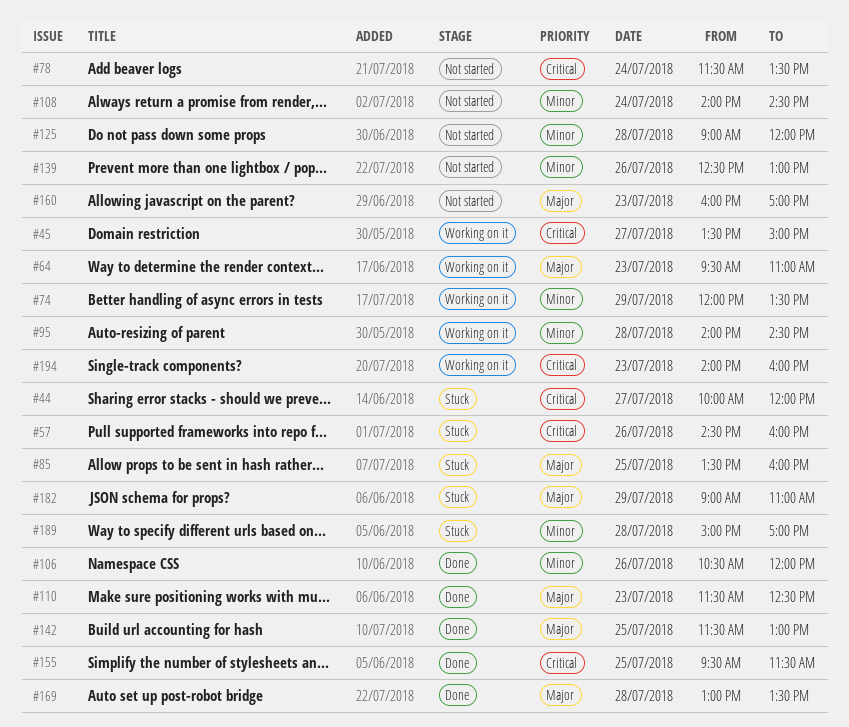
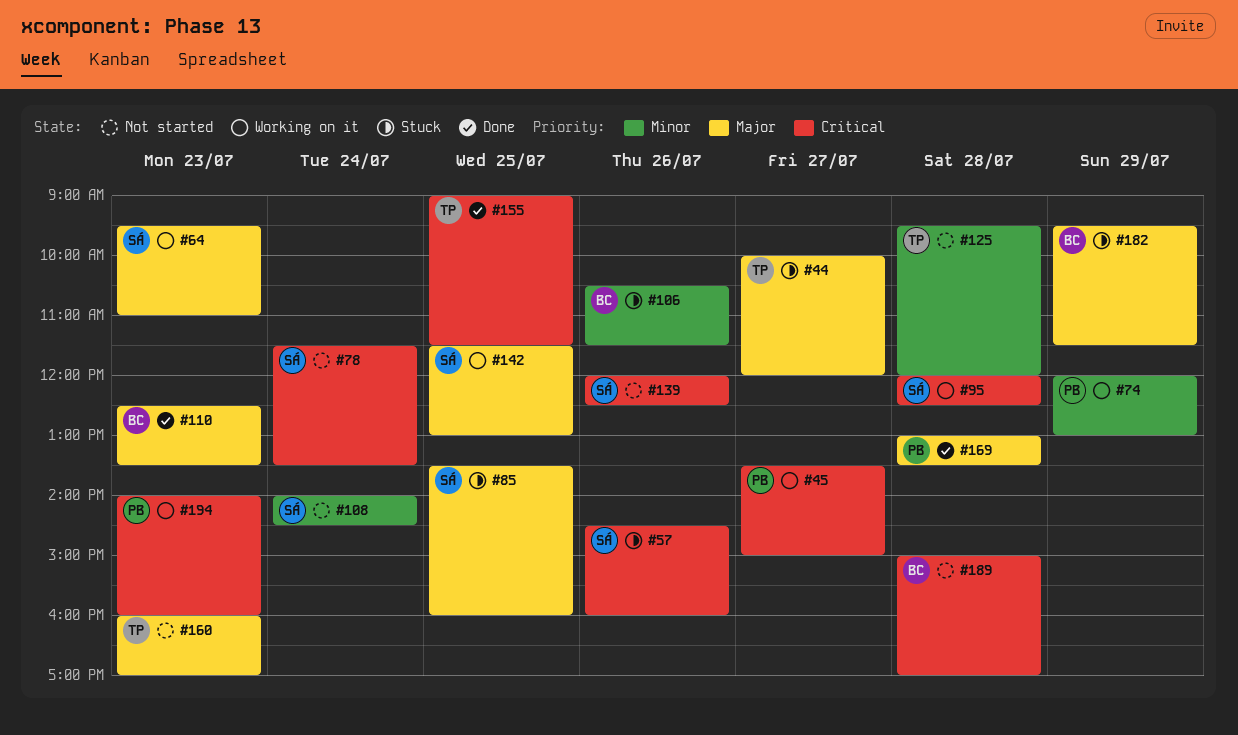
#44, priority: Critical -> Major
#74, ends: 13:30 -> 13:00
#95, priority: Minor -> Critical
#95, begins: 14:00 -> 12:00
#95, ends: 14:30 -> 12:30
#106, status: Done -> Stuck
#106, ends: 12:00 -> 11:30
#110, begins: 11:30 -> 12:30
#110, ends: 12:30 -> 13:30
#125, begins: 09:00 -> 09:30
#139, priority: Minor -> Critical
#139, begins: 12:30 -> 12:00
#139, ends: 13:00 -> 12:30
#142, status: Done -> Working on it
#155, begins: 09:30 -> 09:00
#182, begins: 09:00 -> 09:30
#182, ends: 11:00 -> 11:30
#189, status: Stuck -> Not started
#189, priority: Minor -> Critical

